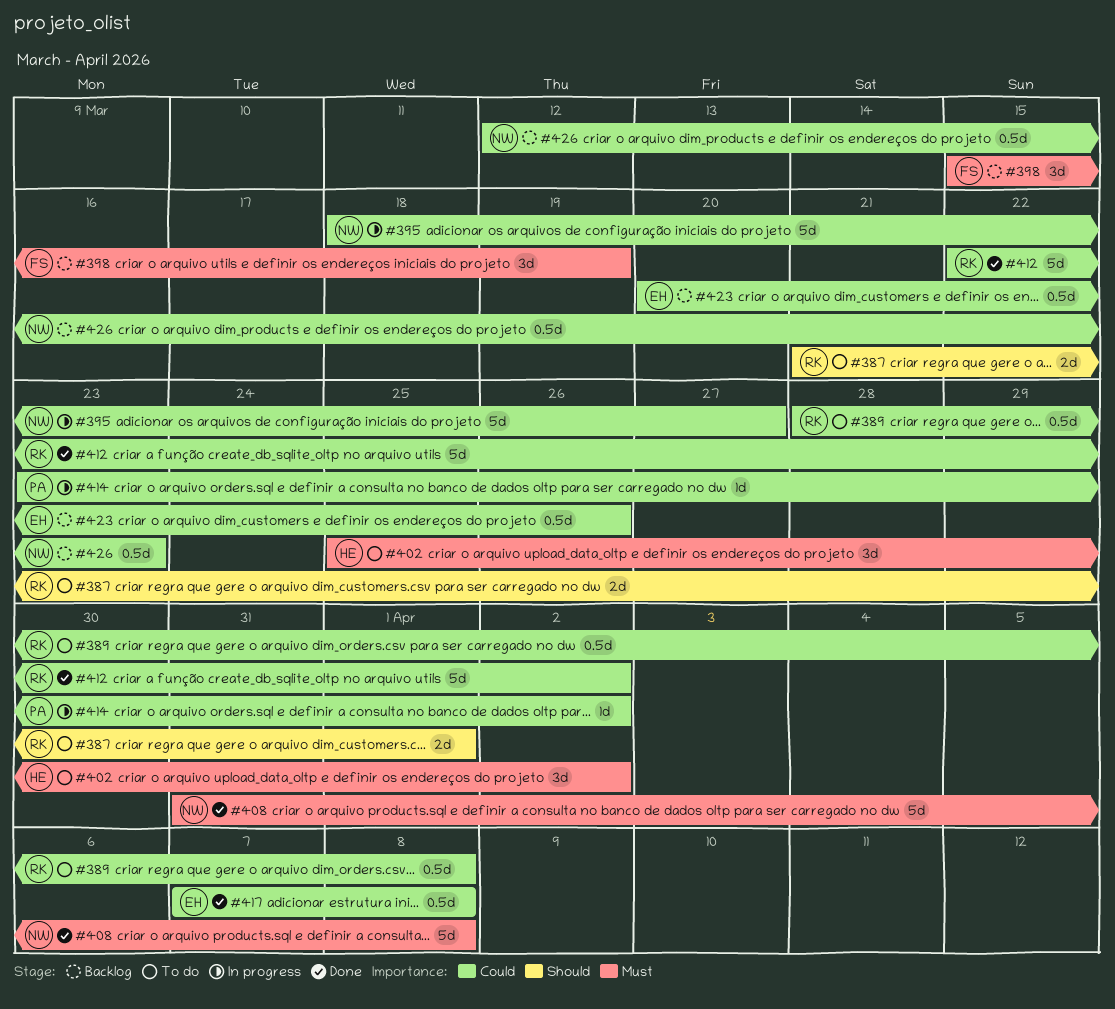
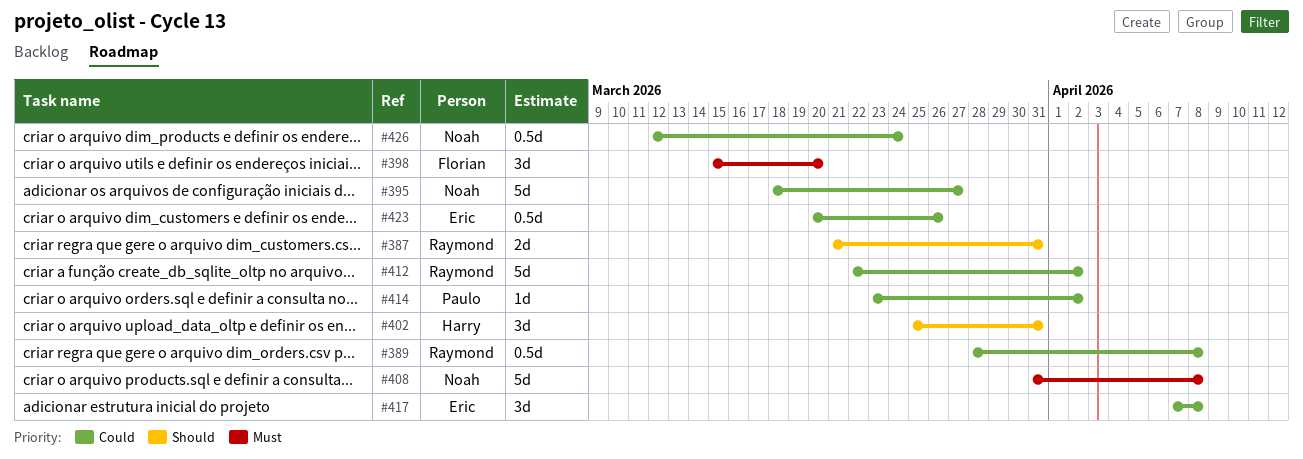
#387, due: Apr 1 -> Mar 31
#398, due: Mar 19 -> Mar 20
#402, priority: Must -> Should
#402, due: Apr 2 -> Mar 31
#417, estimate: 0.5d -> 3d
#426, due: Mar 23 -> Mar 24

